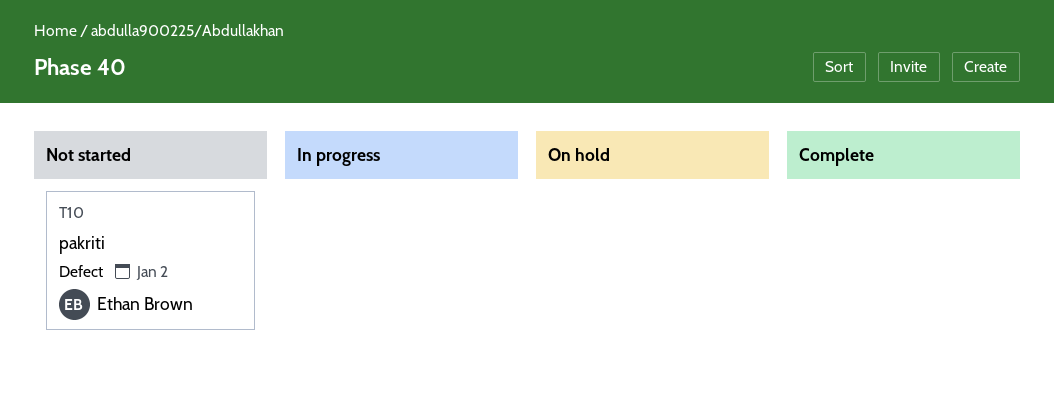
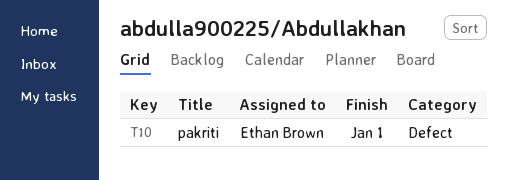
T10, due: Jan 2 -> Jan 1

